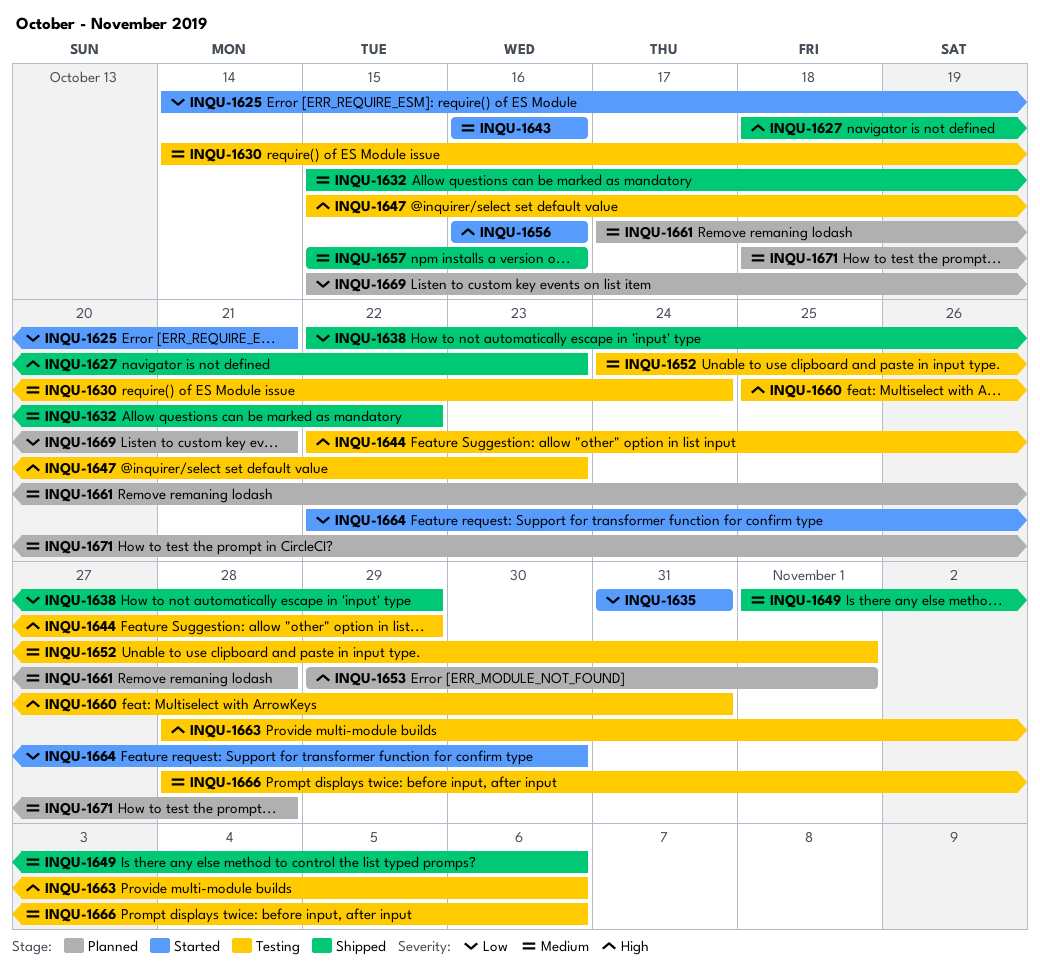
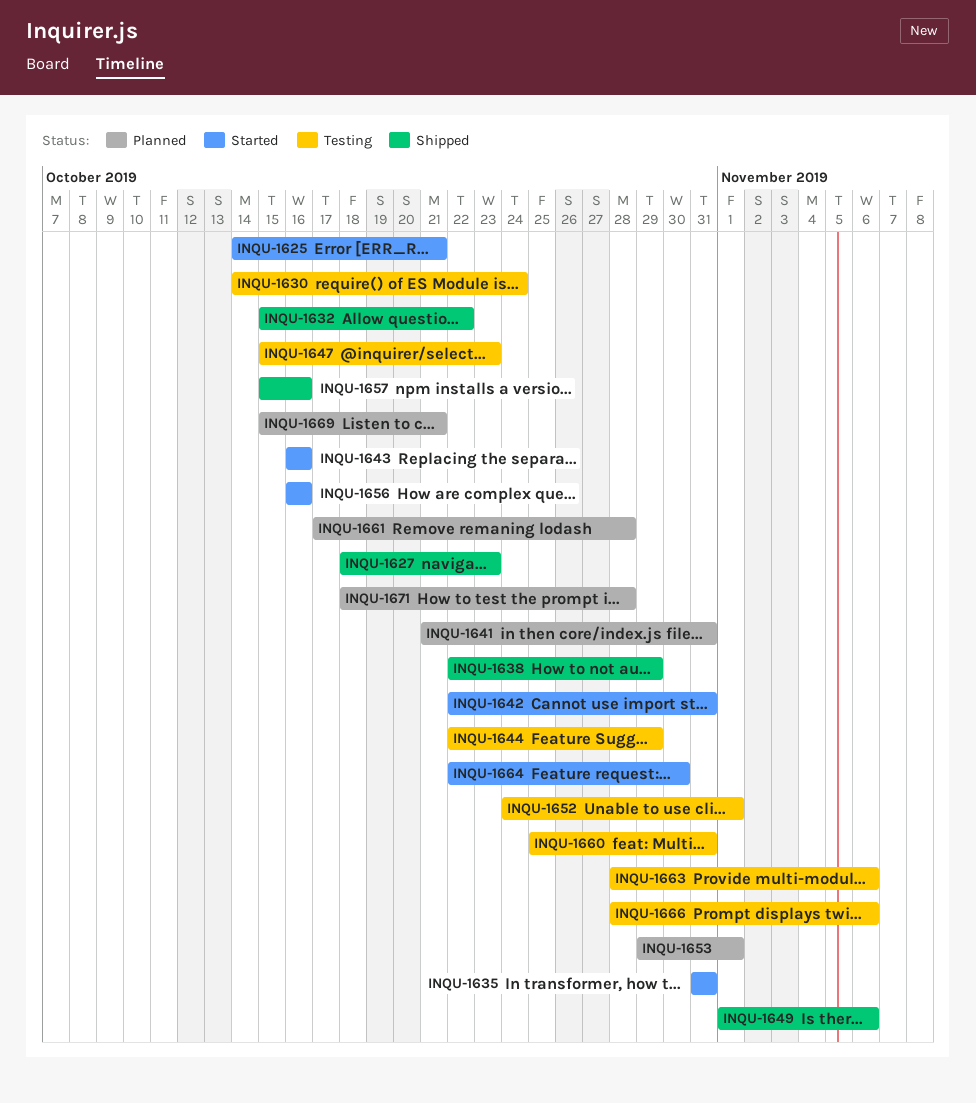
INQU-1641: none -> present
INQU-1642: none -> present

